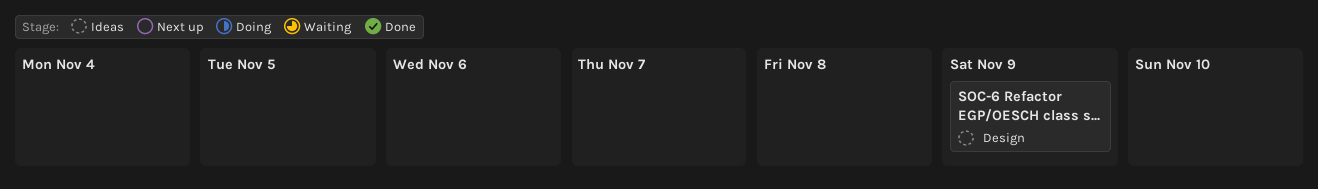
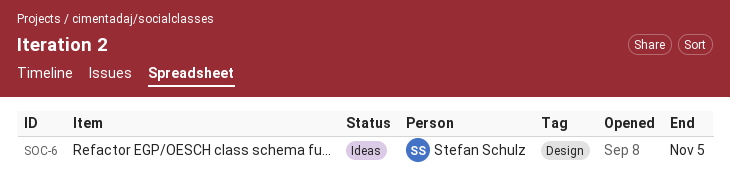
SOC-6, due: Nov 9 -> Nov 5

